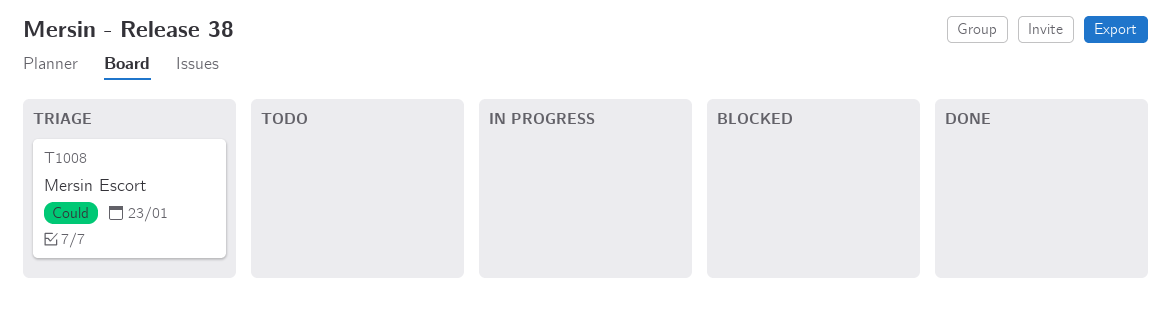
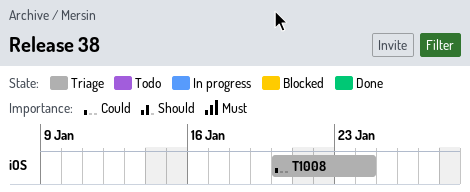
T1008, due: Jan 23 -> Jan 24

